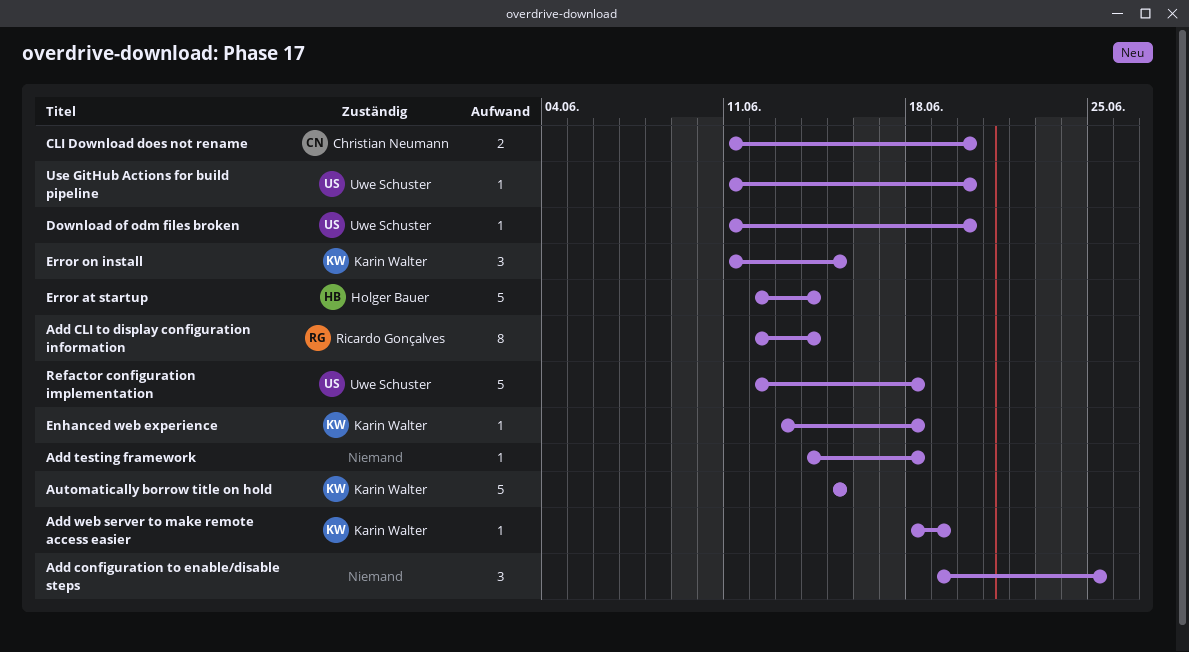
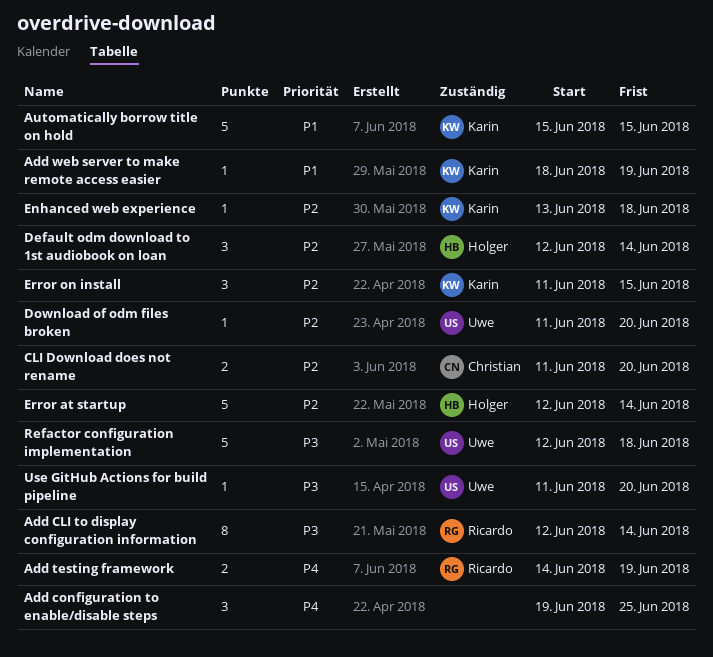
Add testing framework, owner: none -> Ricardo Gonçalves
Add testing framework, estimate: 1 -> 2
Add testing framework, due: Jun 18 -> Jun 19
Default odm download to 1st audiobook on loan: none -> present

